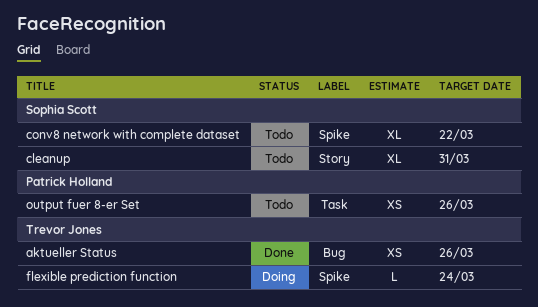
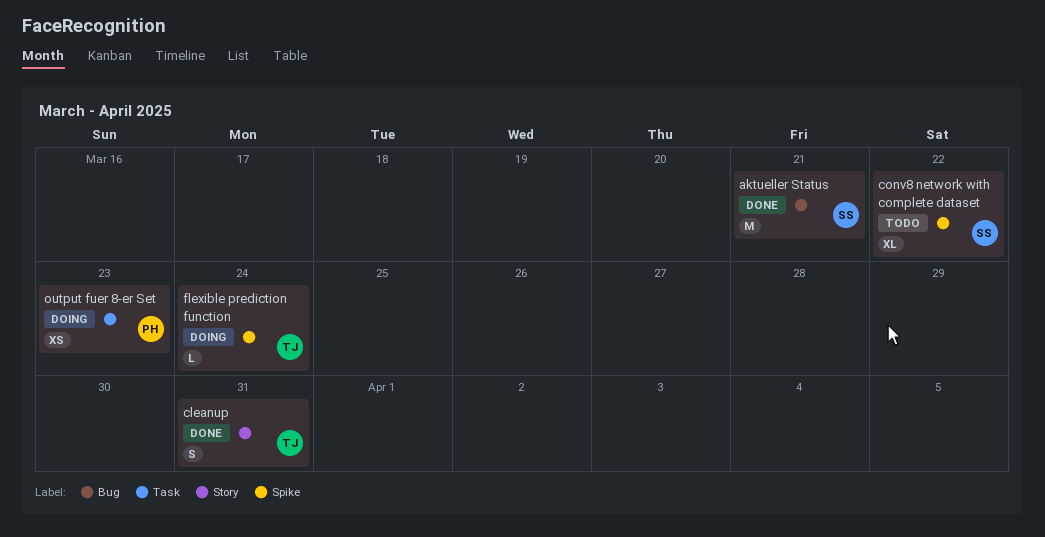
aktueller Status, owner: Trevor Jones -> Sophia Scott
aktueller Status, estimate: XS -> M
aktueller Status, due: Mar 26 -> Mar 21
cleanup, status: Todo -> Done
cleanup, owner: Sophia Scott -> Trevor Jones
cleanup, estimate: XL -> S
output fuer 8-er Set, status: Todo -> Doing
output fuer 8-er Set, due: Mar 26 -> Mar 23

